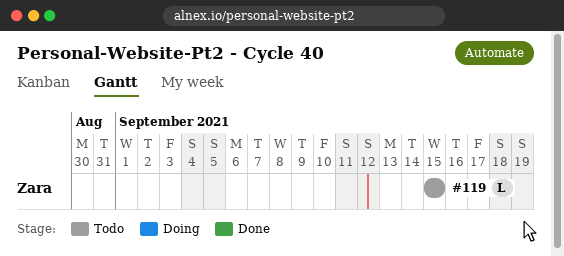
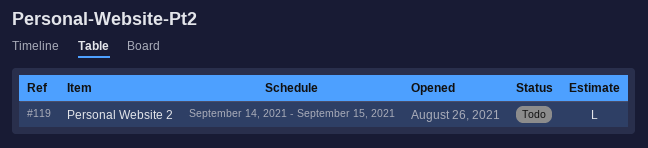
#119, start: Sep 15 -> Sep 14

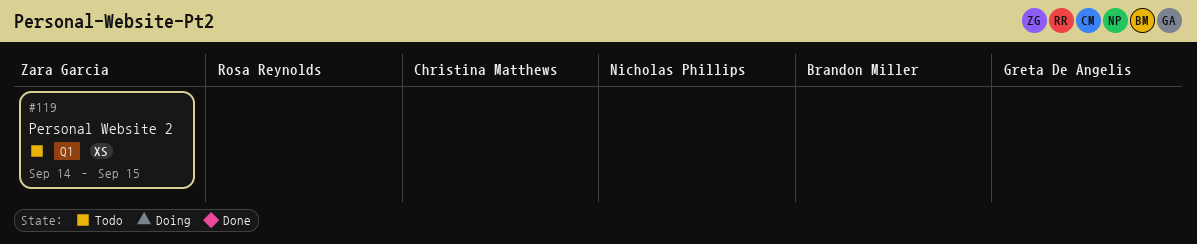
#119, estimate: L -> XS

